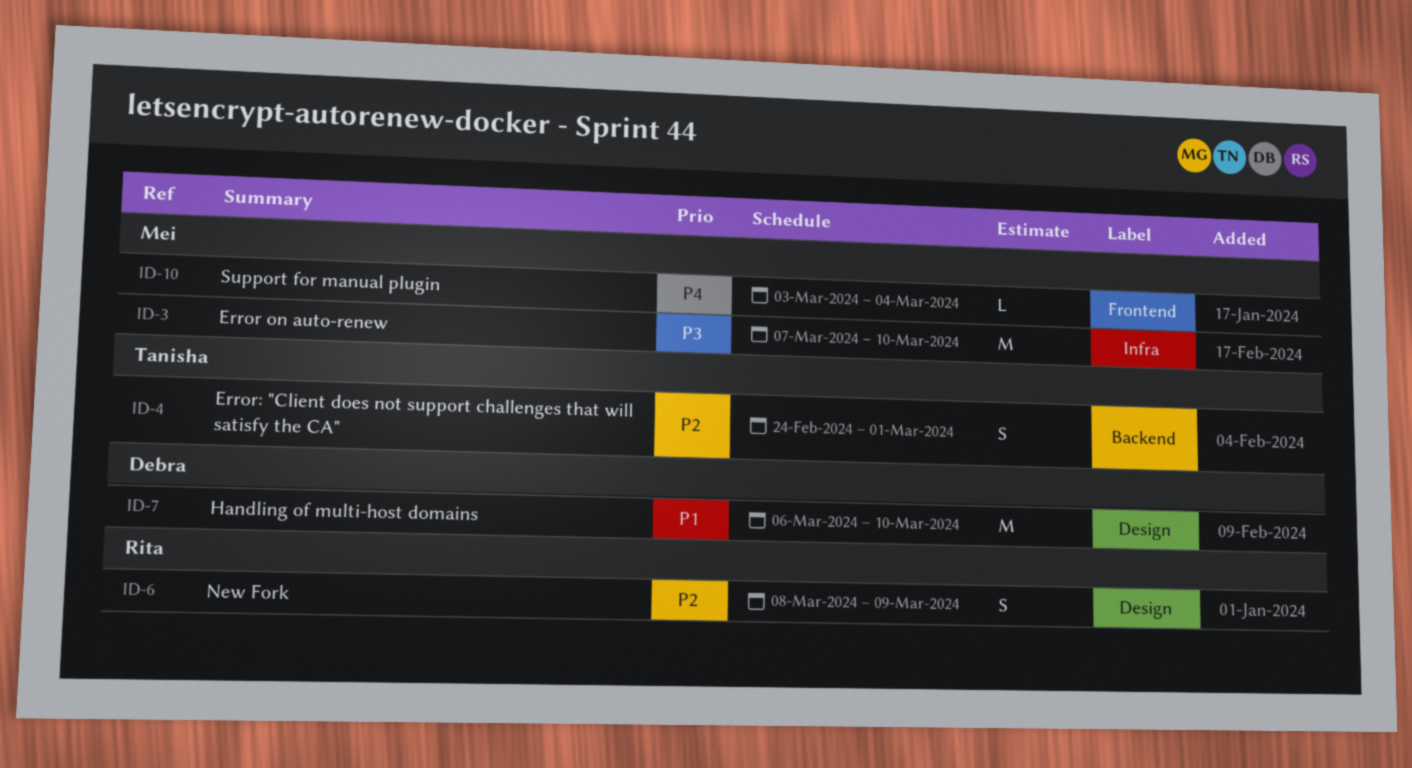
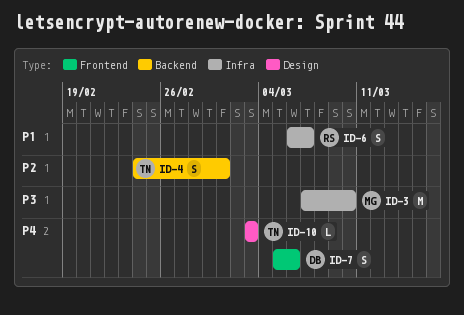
ID-6, priority: P2 -> P1
ID-6, label: Design -> Infra
ID-6, start: Mar 8 -> Mar 6
ID-6, due: Mar 9 -> Mar 7
ID-7, priority: P1 -> P4
ID-7, label: Design -> Frontend
ID-7, estimate: M -> S
ID-7, start: Mar 6 -> Mar 5
ID-7, due: Mar 10 -> Mar 6
ID-10, owner: Mei -> Tanisha
ID-10, label: Frontend -> Design
ID-10, due: Mar 4 -> Mar 3

